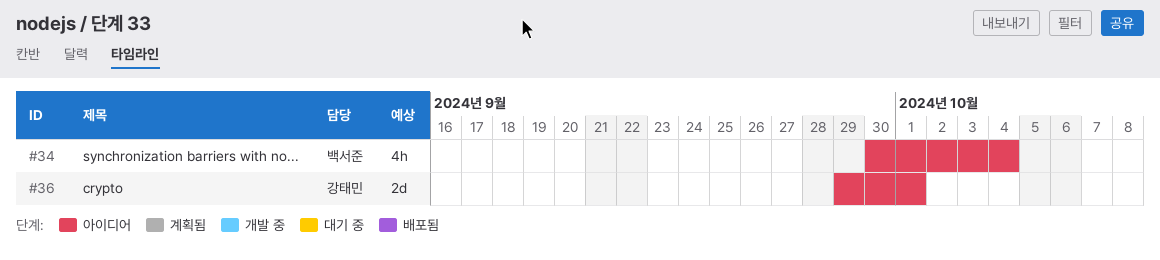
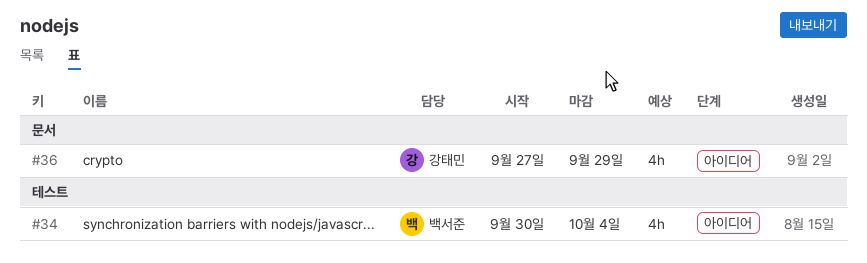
#36, estimate: 2d -> 4h
#36, start: Sep 29 -> Sep 27
#36, due: Oct 1 -> Sep 29

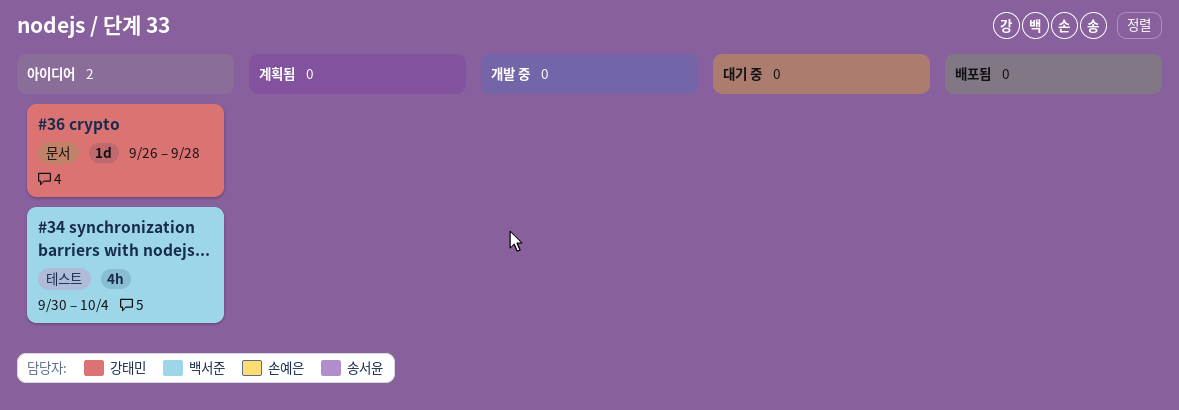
#36, estimate: 4h -> 1d
#36, start: Sep 27 -> Sep 26
#36, due: Sep 29 -> Sep 28

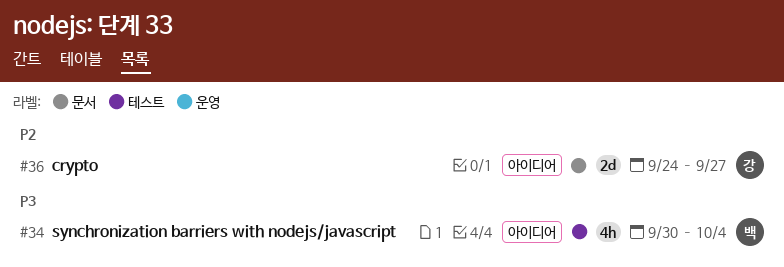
#36, estimate: 1d -> 2d
#36, start: Sep 26 -> Sep 24
#36, due: Sep 28 -> Sep 27

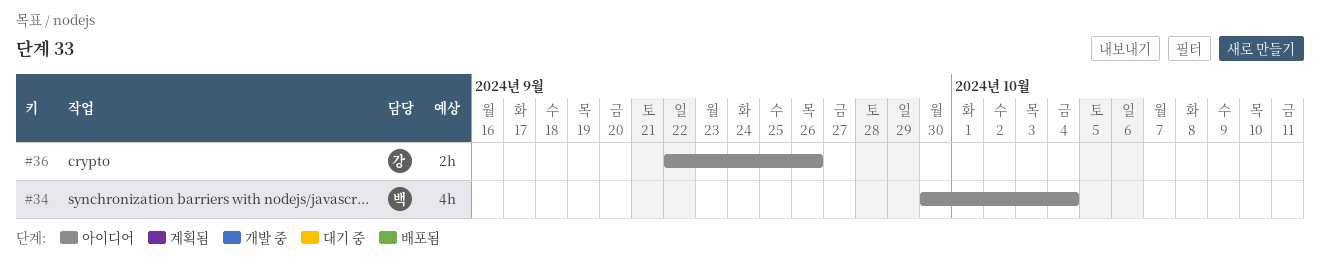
#36, estimate: 2d -> 2h
#36, start: Sep 24 -> Sep 22
#36, due: Sep 27 -> Sep 26

